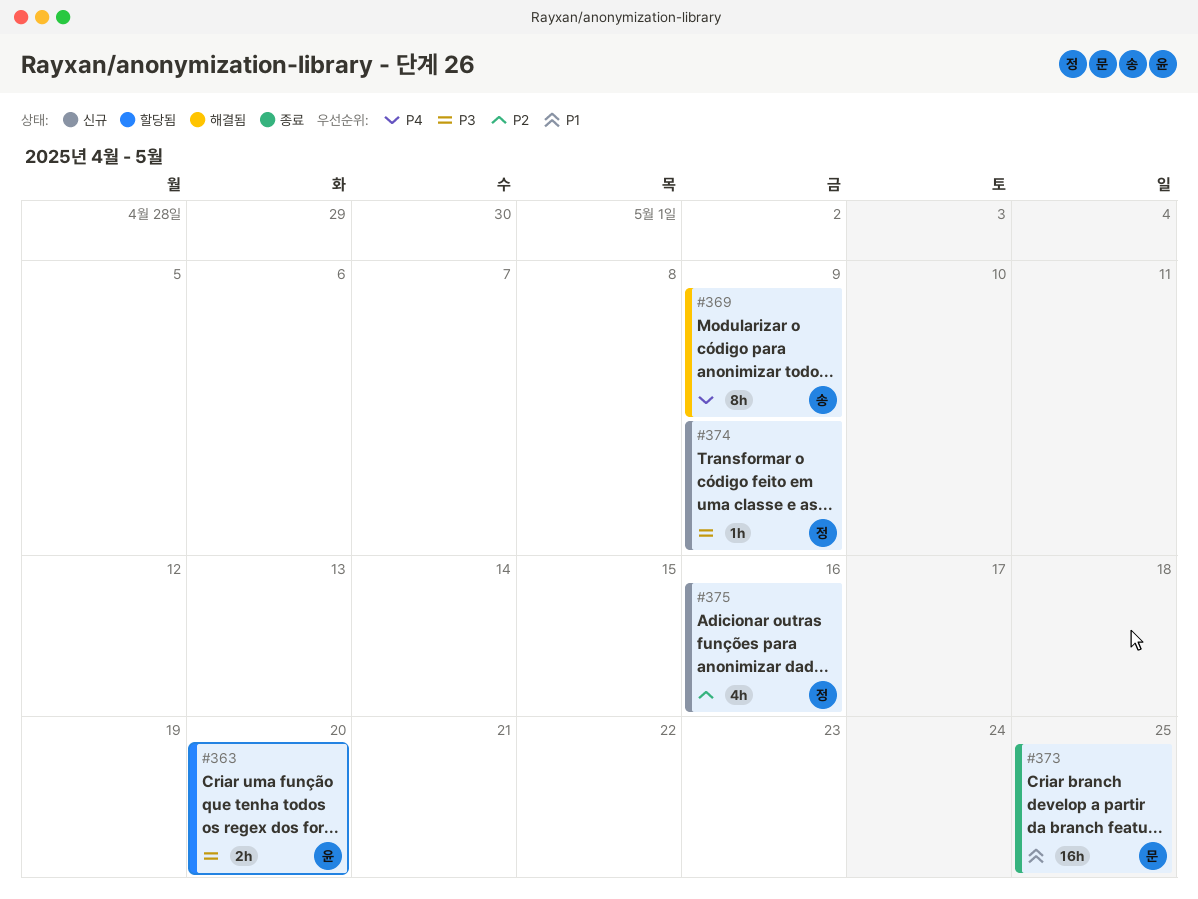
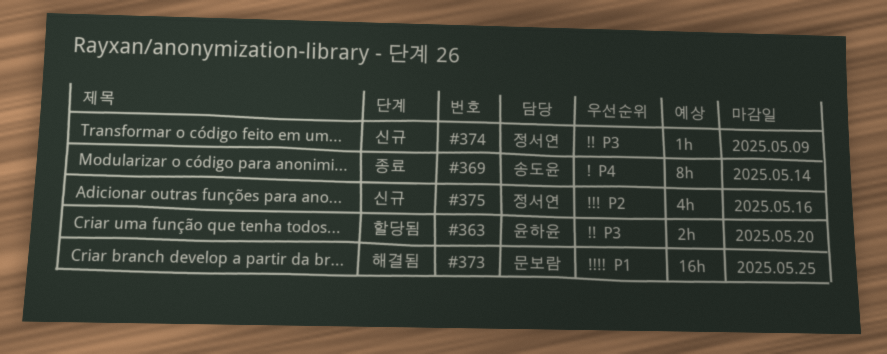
#369, status: 해결됨 -> 종료
#369, due: May 9 -> May 14
#373, status: 종료 -> 해결됨

